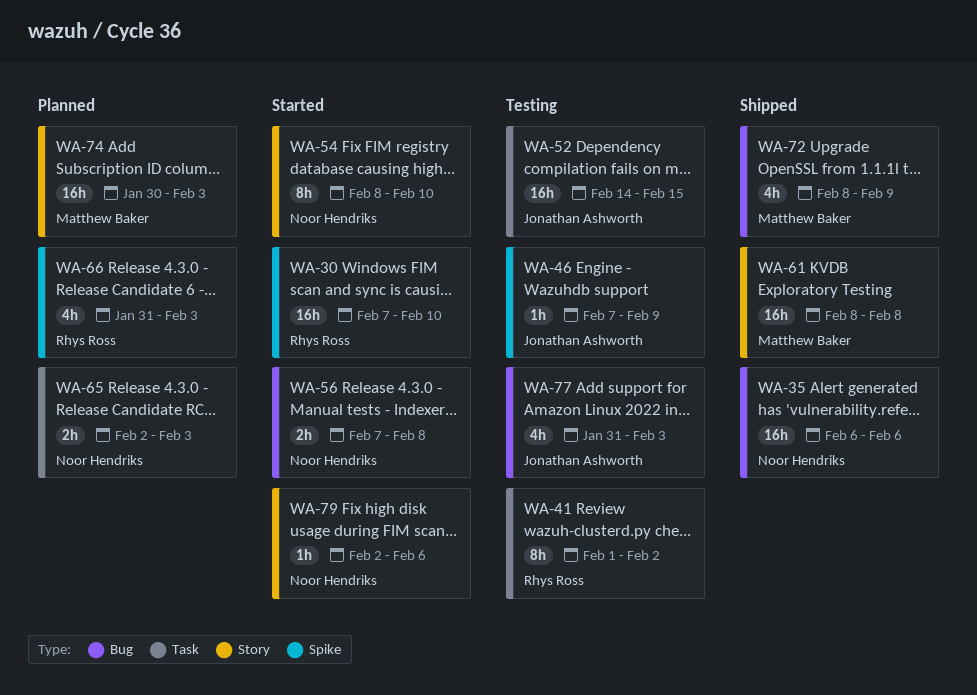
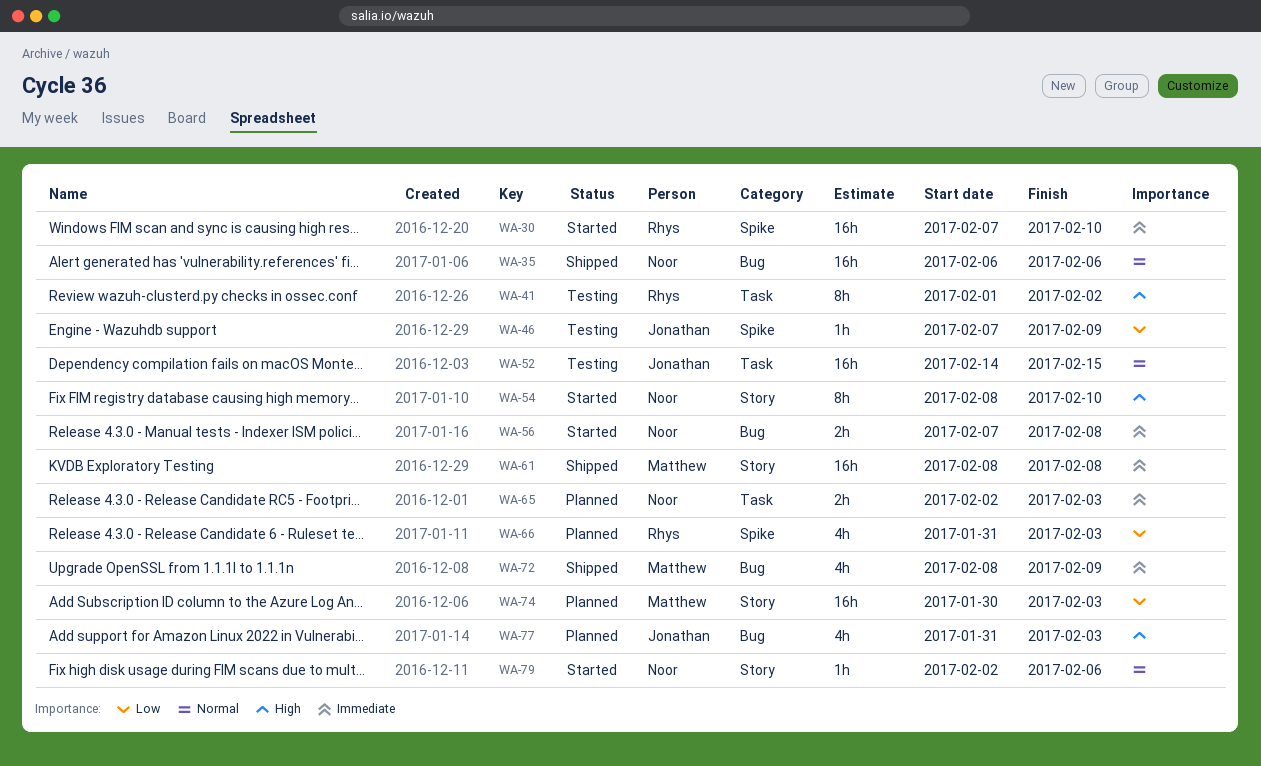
WA-77, status: Testing -> Planned

